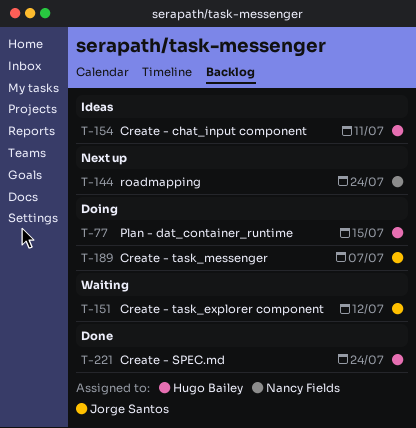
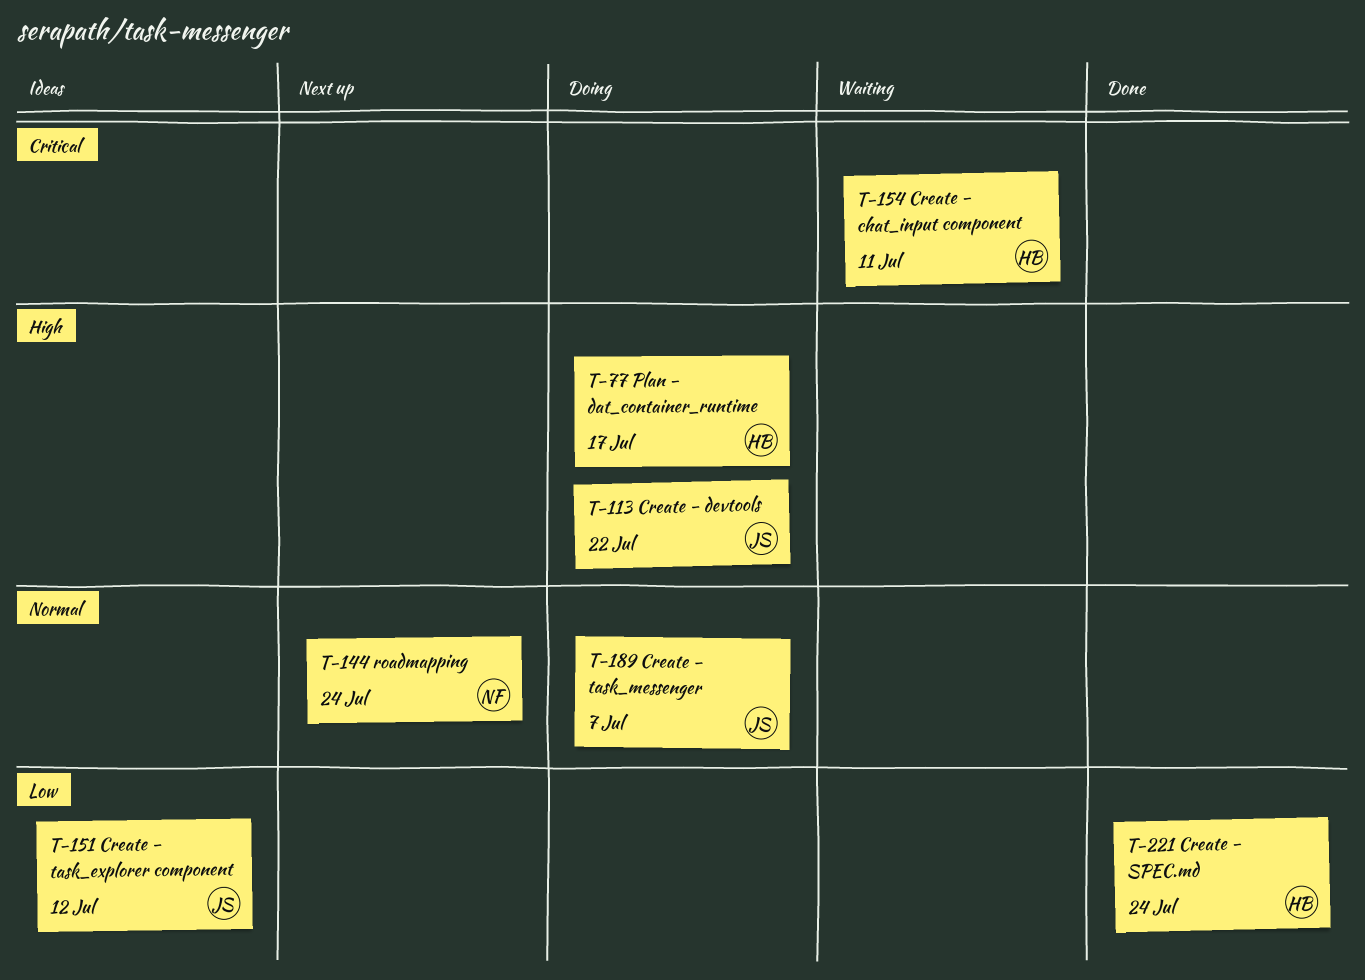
T-77, due: Jul 15 -> Jul 17
T-113: none -> present
T-151, status: Waiting -> Ideas
T-154, status: Ideas -> Waiting

